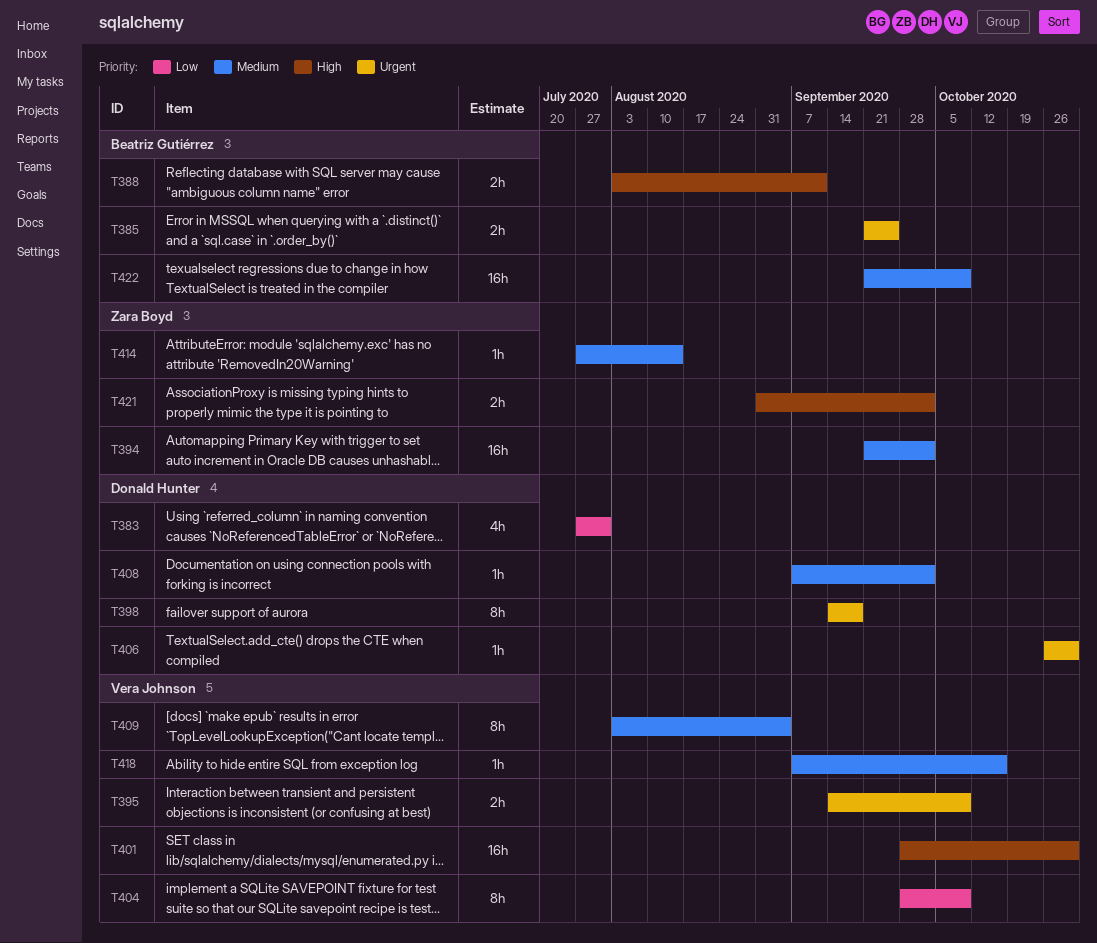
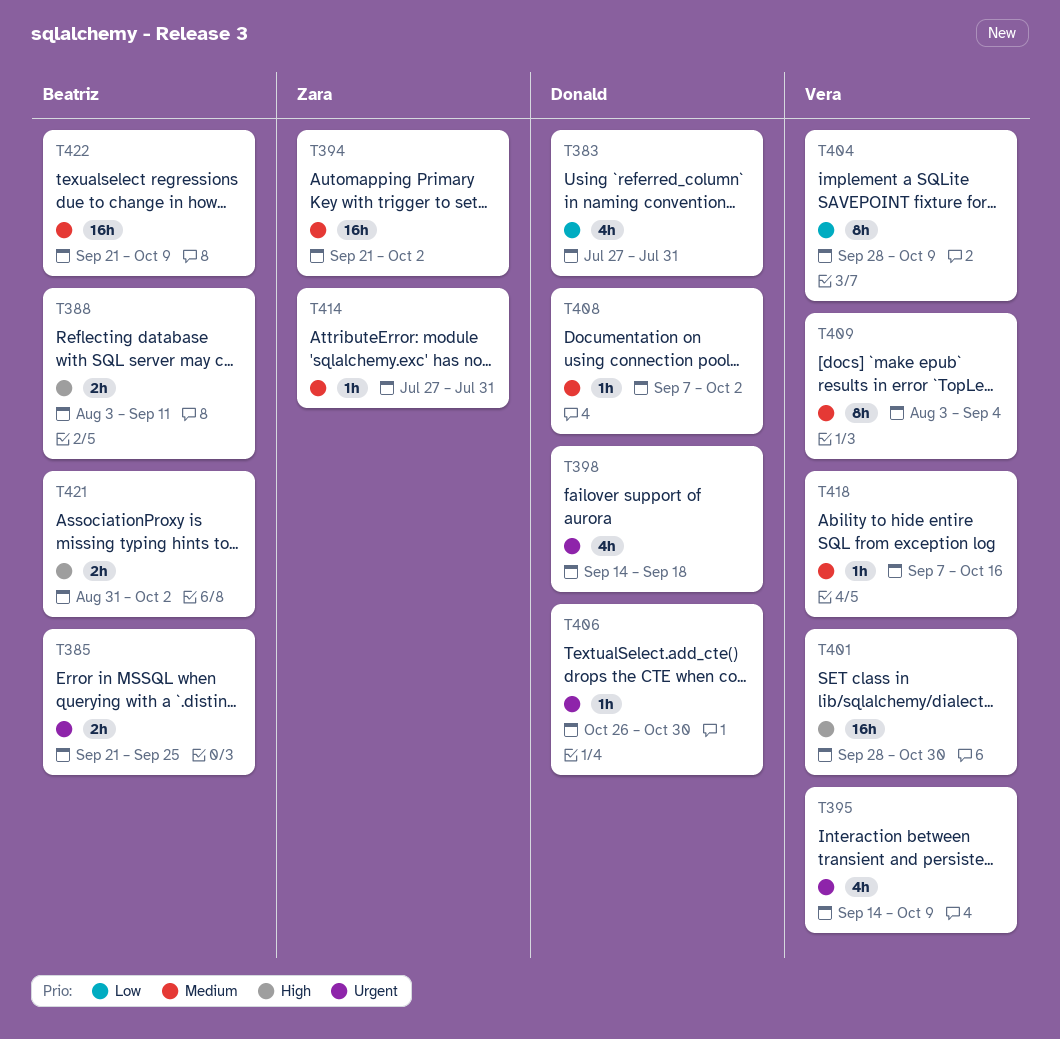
T395, estimate: 2h -> 4h
T398, estimate: 8h -> 4h
T414, due: Aug 14 -> Jul 31
T421, owner: Zara Boyd -> Beatriz Gutiérrez

